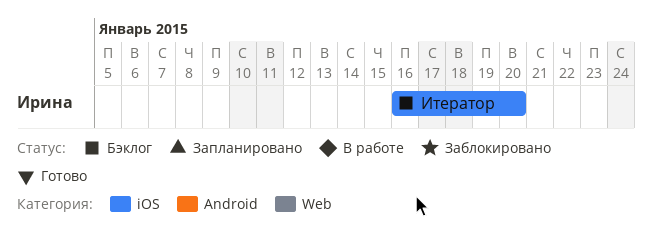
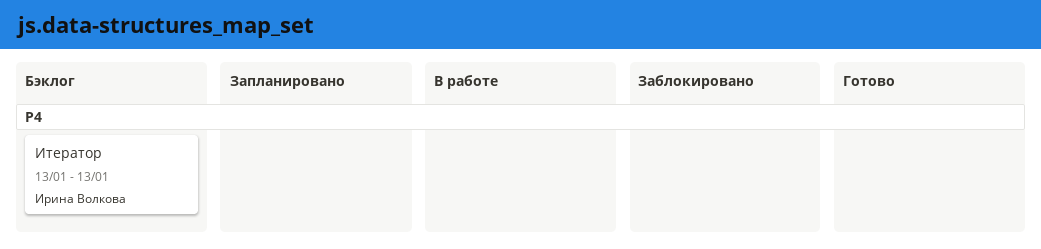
Итератор, start: Jan 16 -> Jan 13
Итератор, due: Jan 20 -> Jan 13

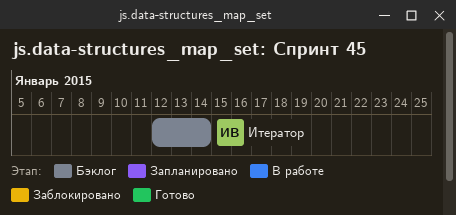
Итератор, start: Jan 13 -> Jan 12
Итератор, due: Jan 13 -> Jan 14

